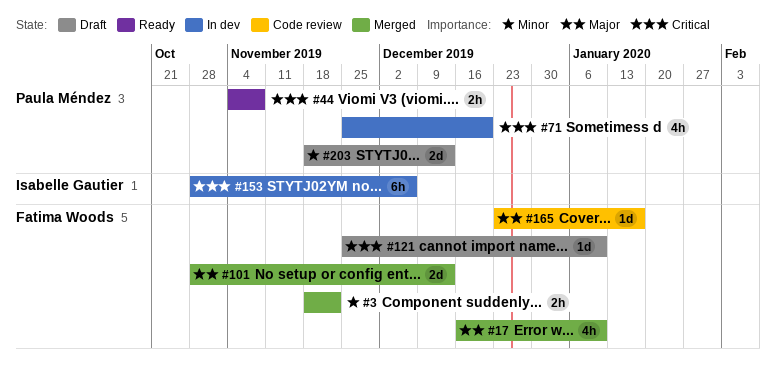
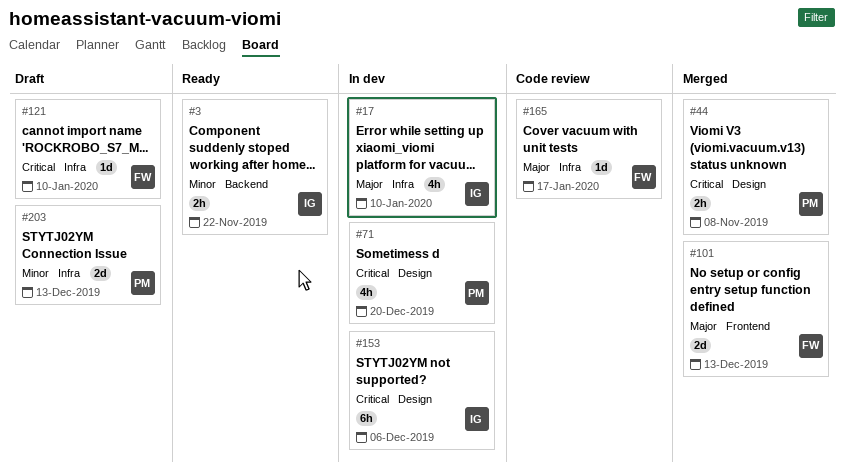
#3, status: Merged -> Ready
#3, owner: Fatima Woods -> Isabelle Gautier
#17, status: Merged -> In dev
#17, owner: Fatima Woods -> Isabelle Gautier
#44, status: Ready -> Merged

